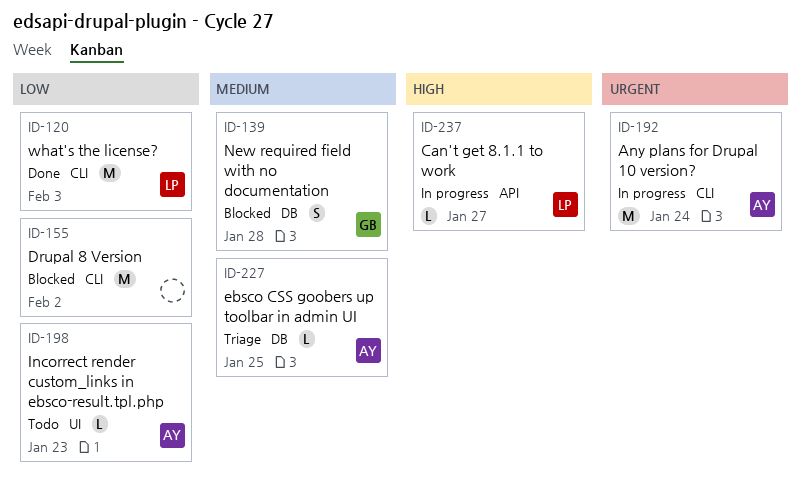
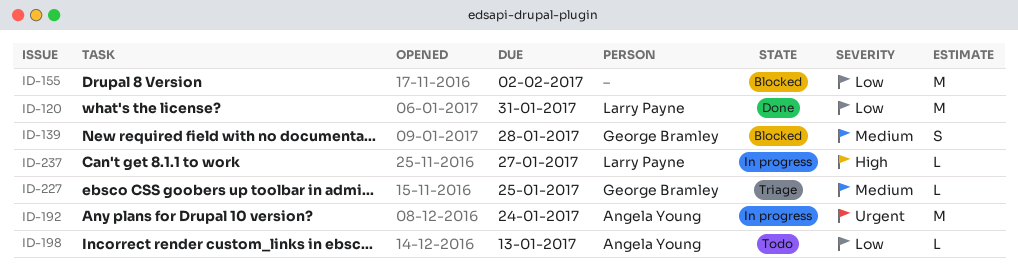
ID-120, due: Feb 3 -> Jan 31
ID-198, due: Jan 23 -> Jan 13
ID-227, owner: Angela Young -> George Bramley

